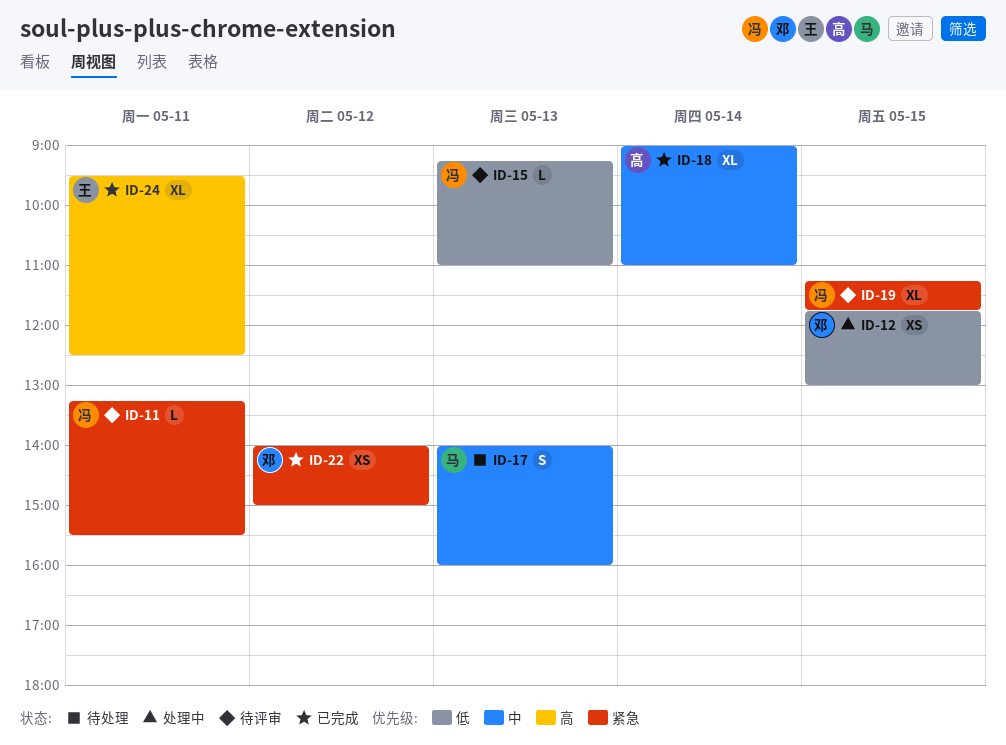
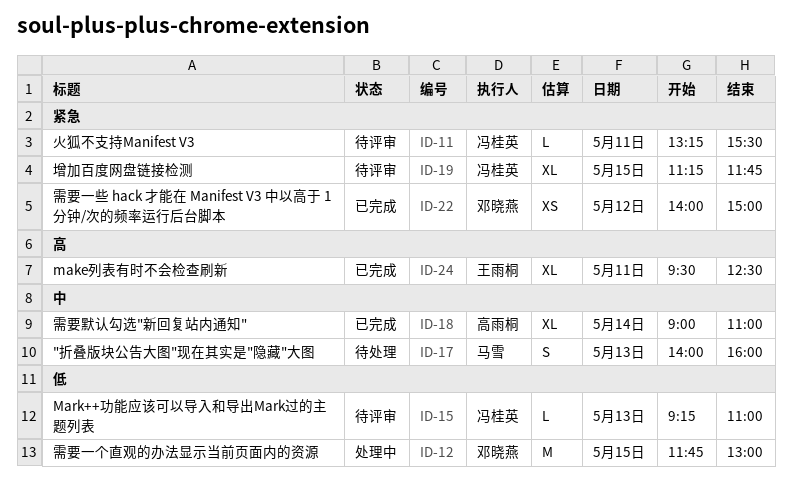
ID-12, estimate: XS -> M

